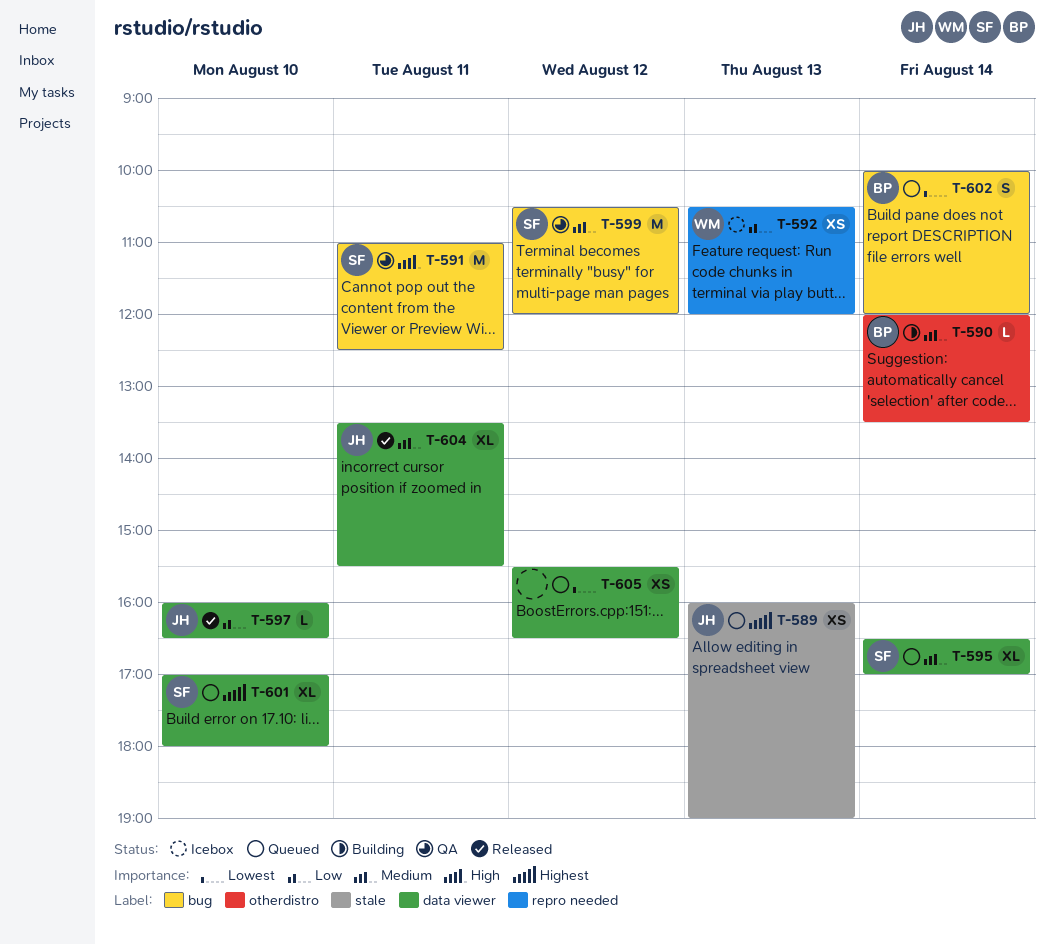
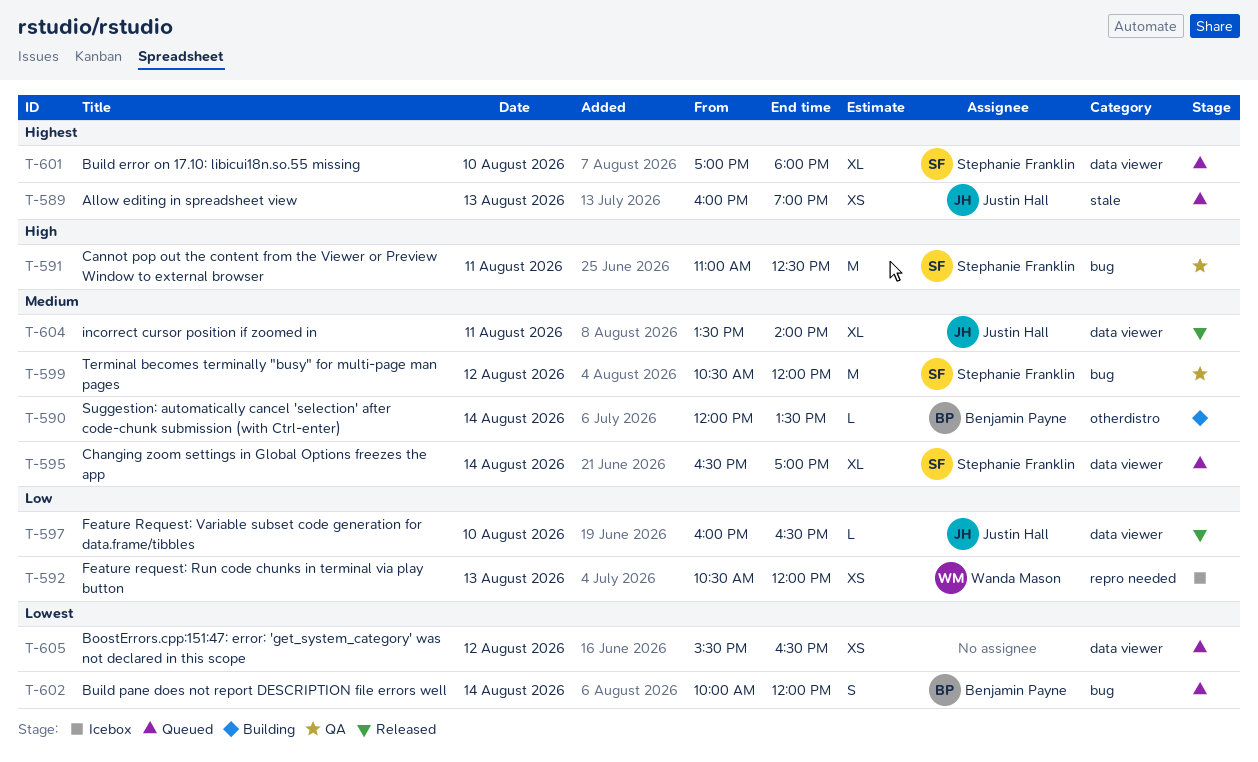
T-604, ends: 15:30 -> 14:00

